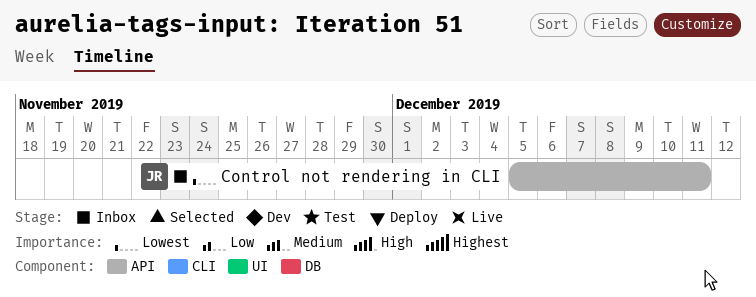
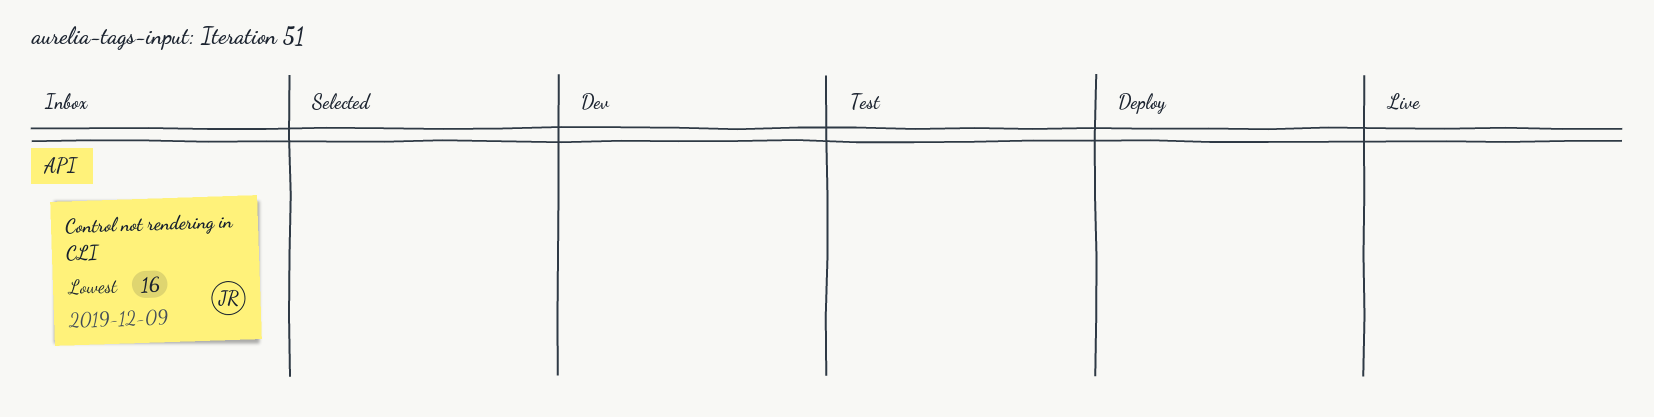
Control not rendering in CLI, due: Dec 11 -> Dec 9

